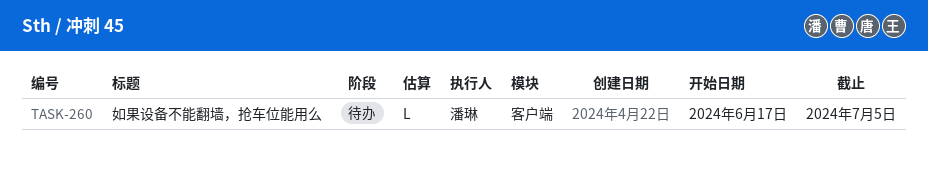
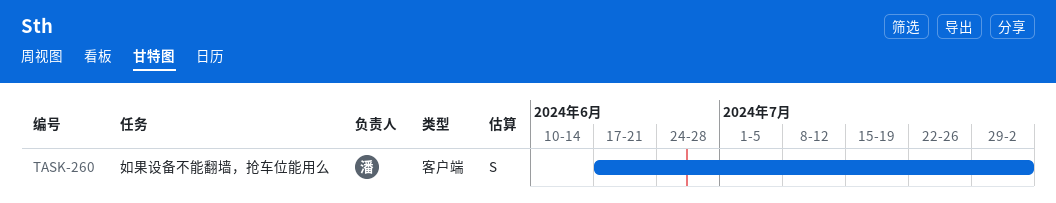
TASK-260, estimate: L -> S
TASK-260, due: Jul 5 -> Aug 2

